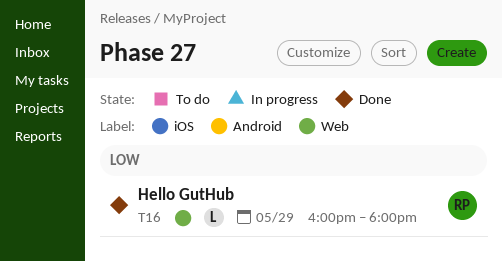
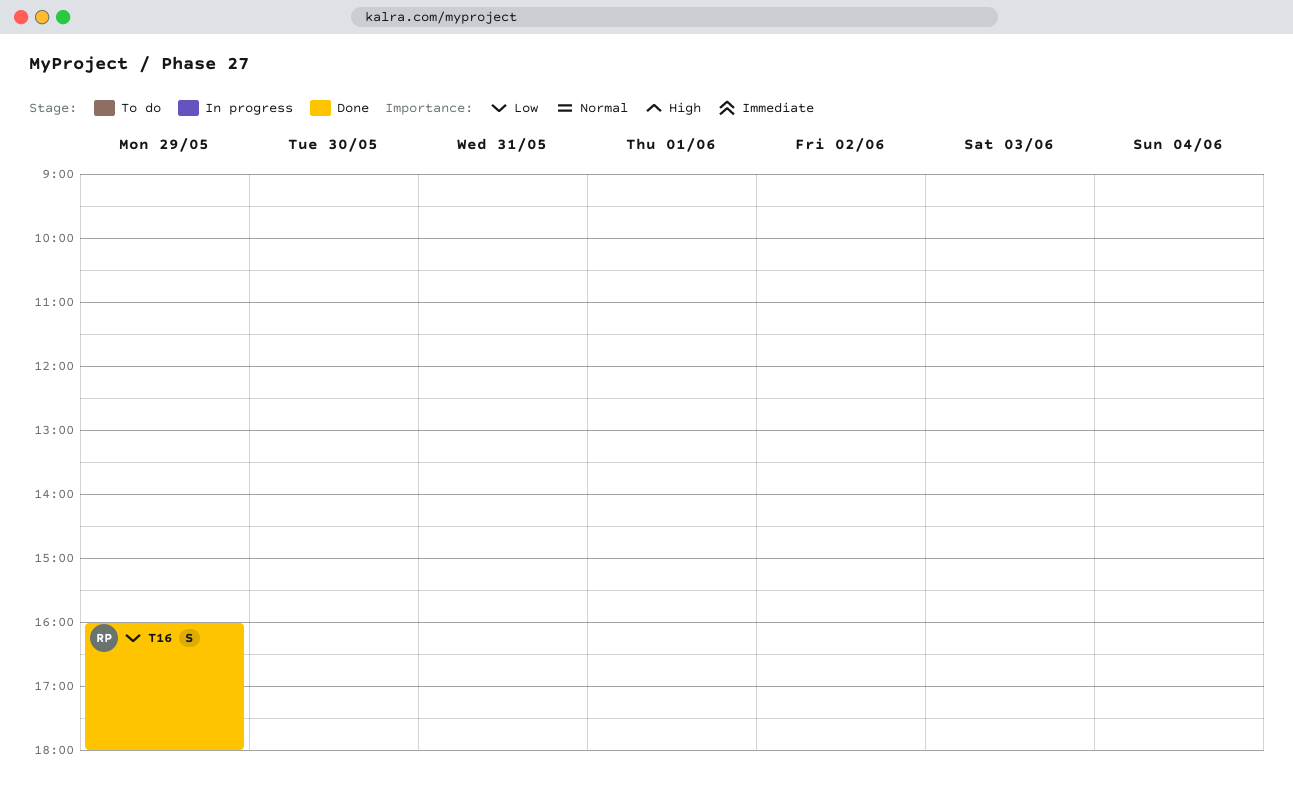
T16, estimate: L -> S

